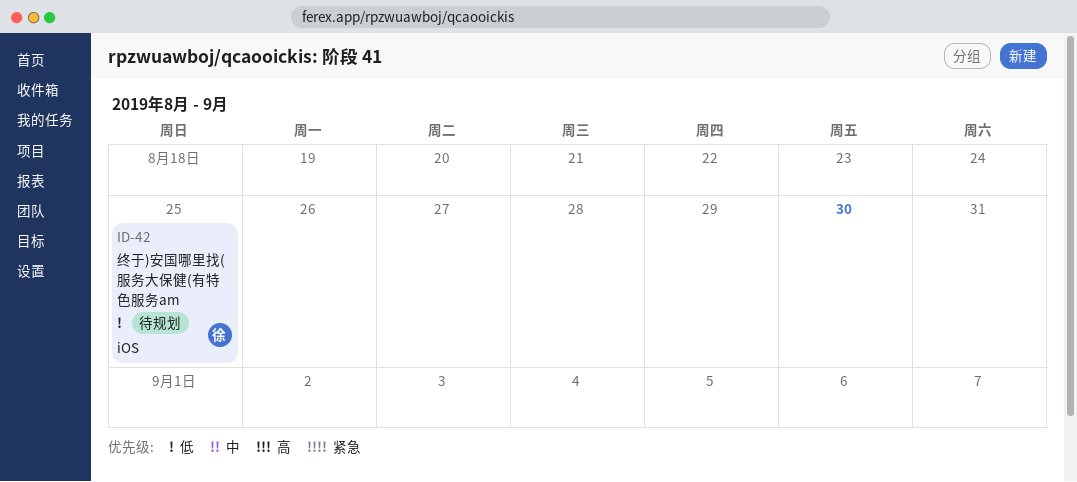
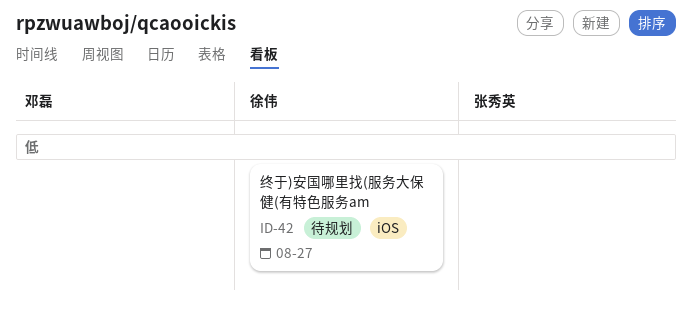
ID-42, due: Aug 25 -> Aug 27

